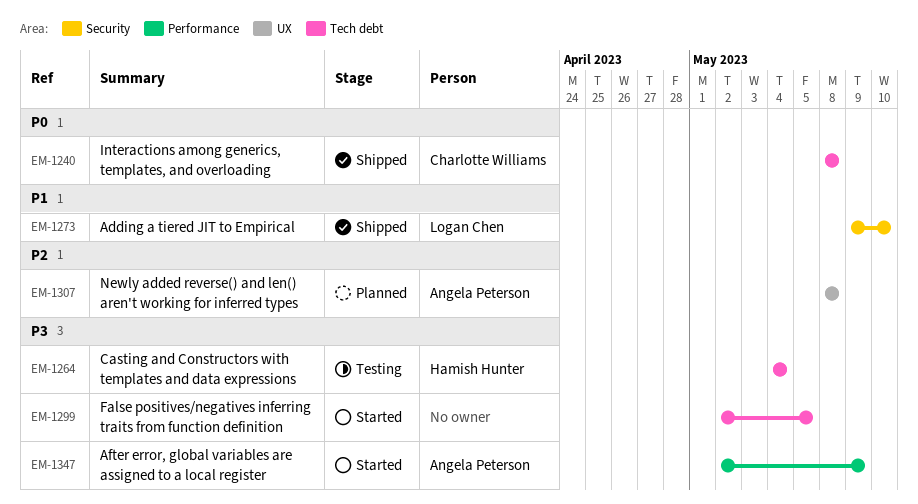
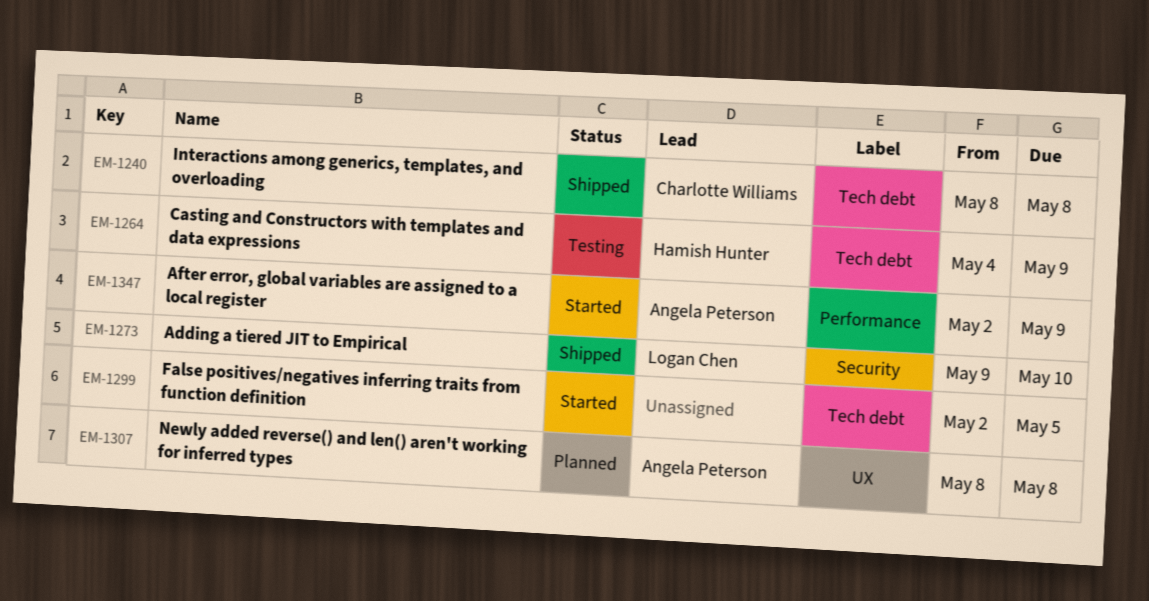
EM-1264, due: May 4 -> May 9

